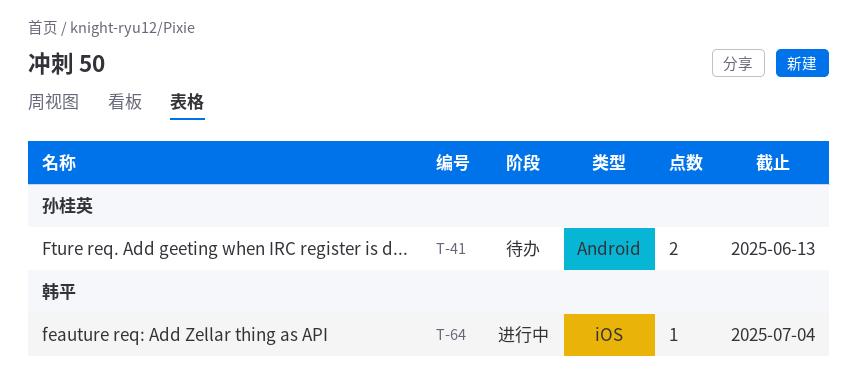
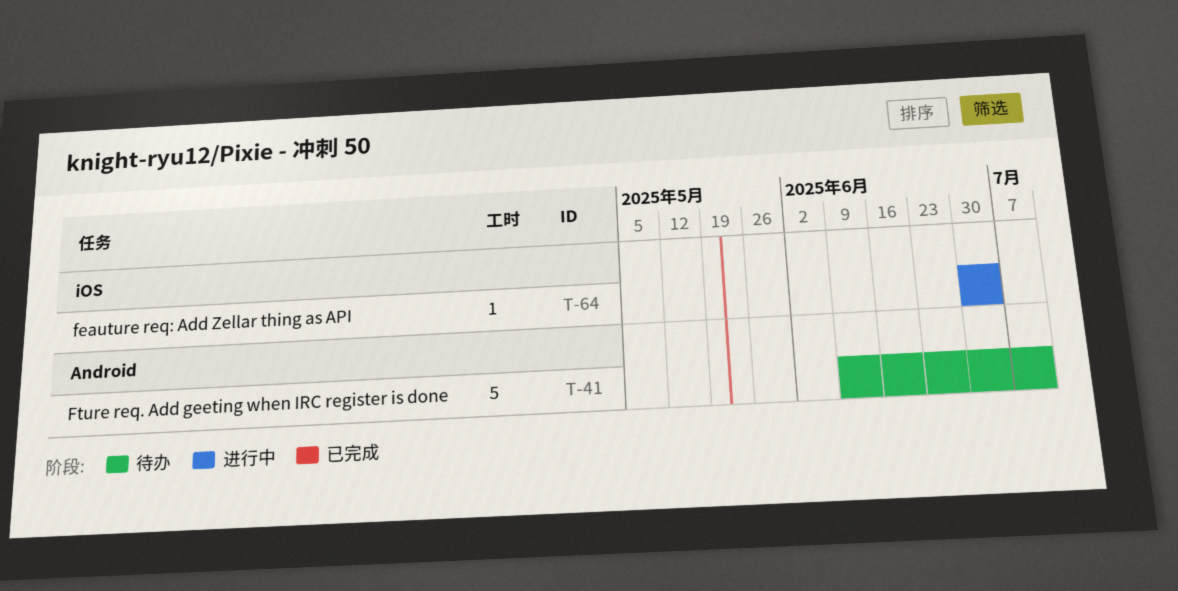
T-41, estimate: 2 -> 5
T-41, due: Jun 13 -> Jul 11

